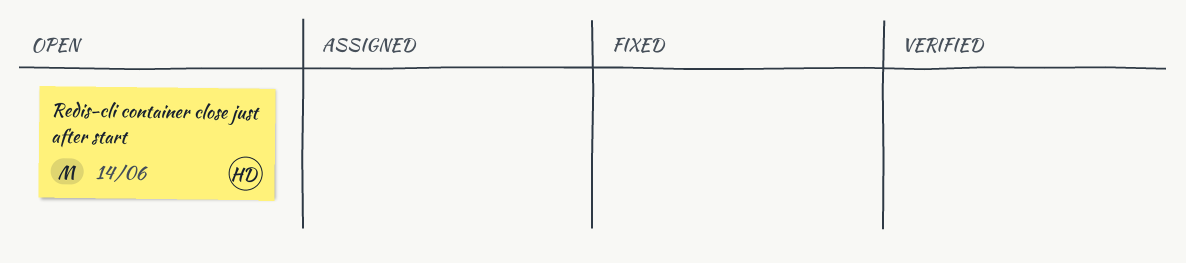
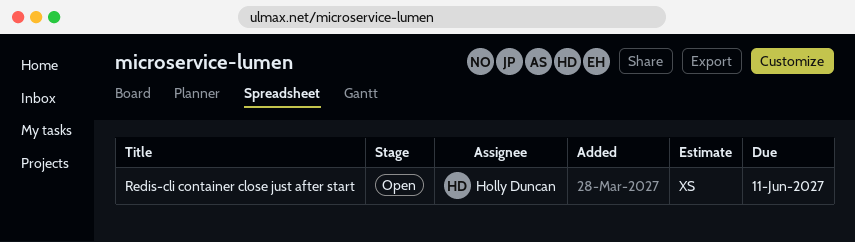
Redis-cli container close just after start, estimate: M -> XS
Redis-cli container close just after start, due: Jun 14 -> Jun 11

